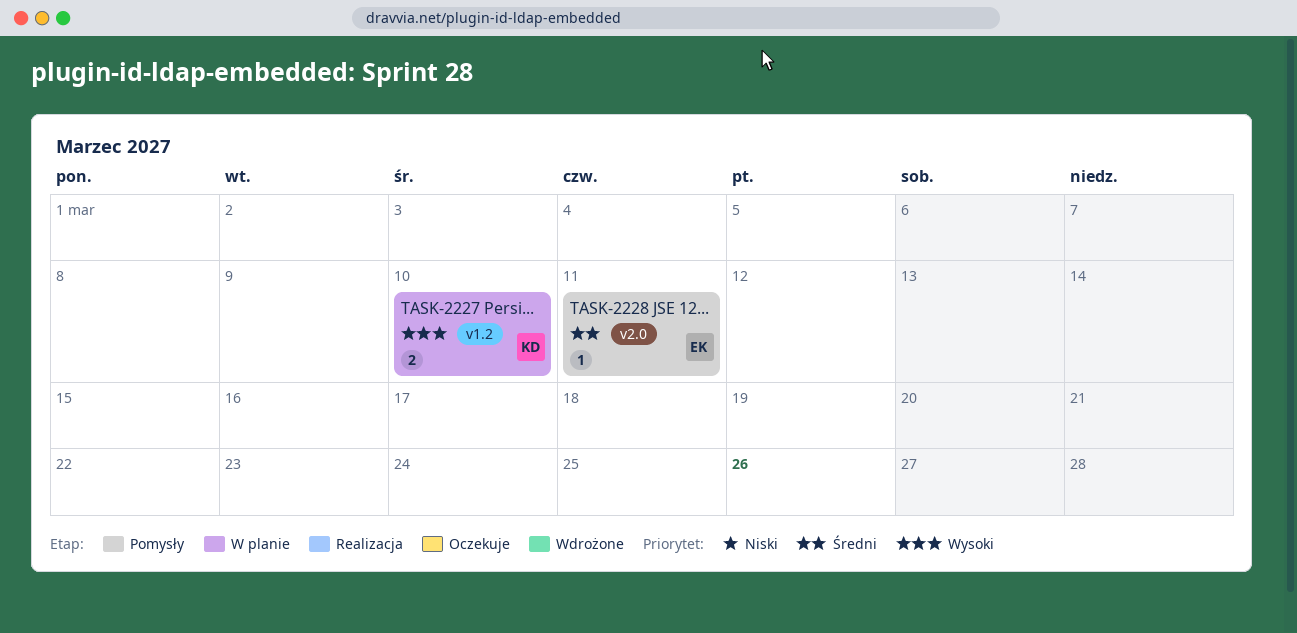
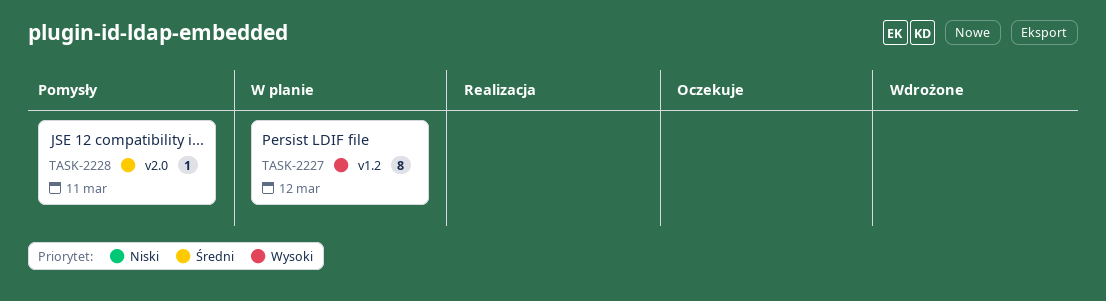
TASK-2227, estimate: 2 -> 8
TASK-2227, due: Mar 10 -> Mar 12

